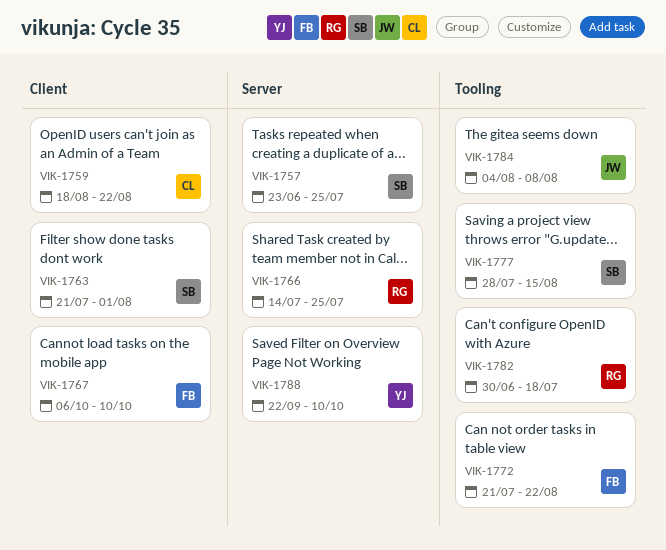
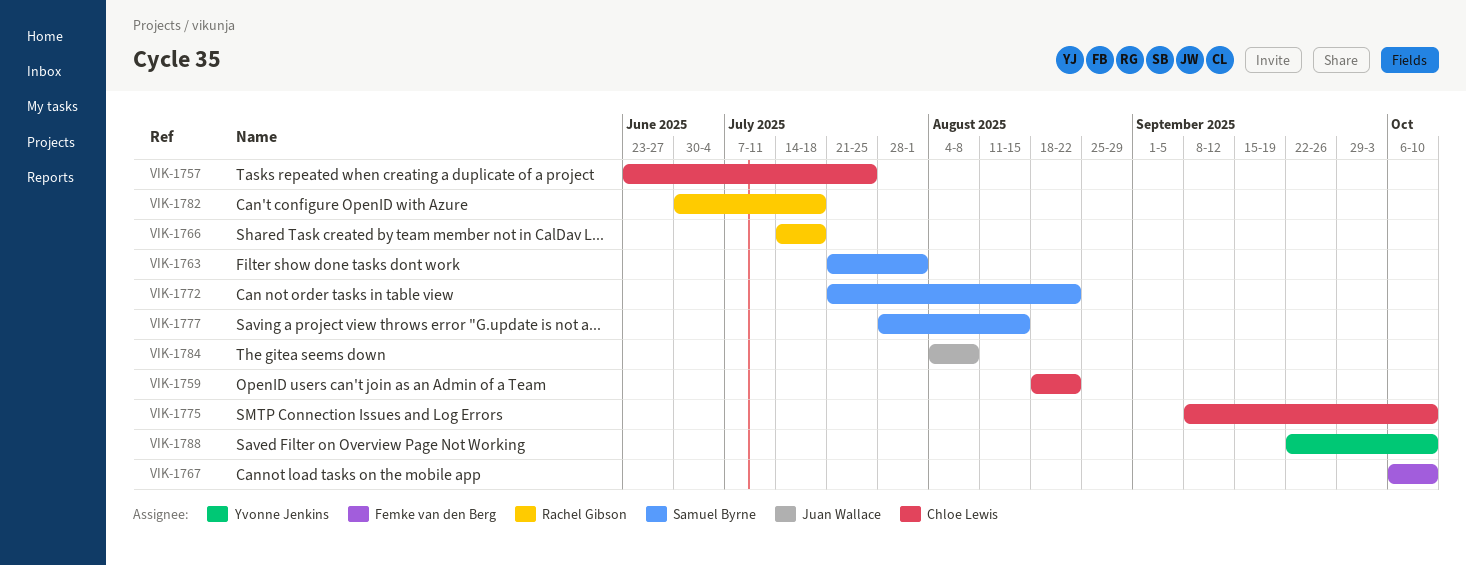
VIK-1757, owner: Samuel Byrne -> Chloe Lewis
VIK-1766, due: Jul 25 -> Jul 18
VIK-1772, owner: Femke van den Berg -> Samuel Byrne
VIK-1775: none -> present

